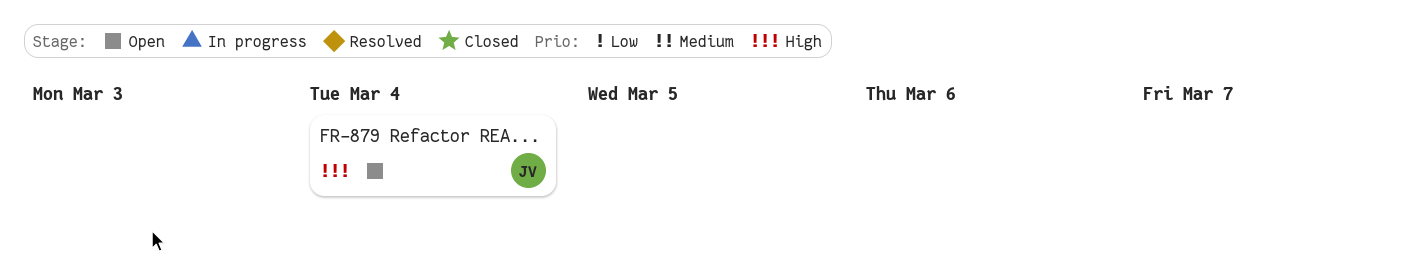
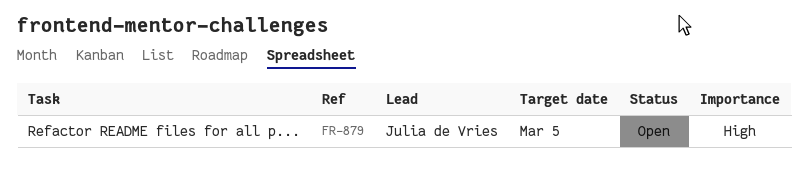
FR-879, due: Mar 4 -> Mar 5

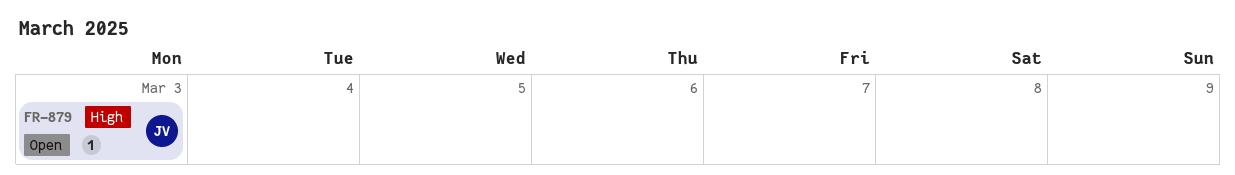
FR-879, due: Mar 5 -> Mar 3

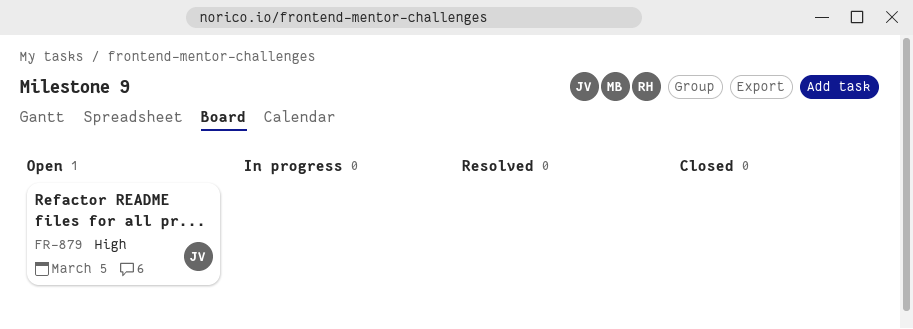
FR-879, due: Mar 3 -> Mar 5

